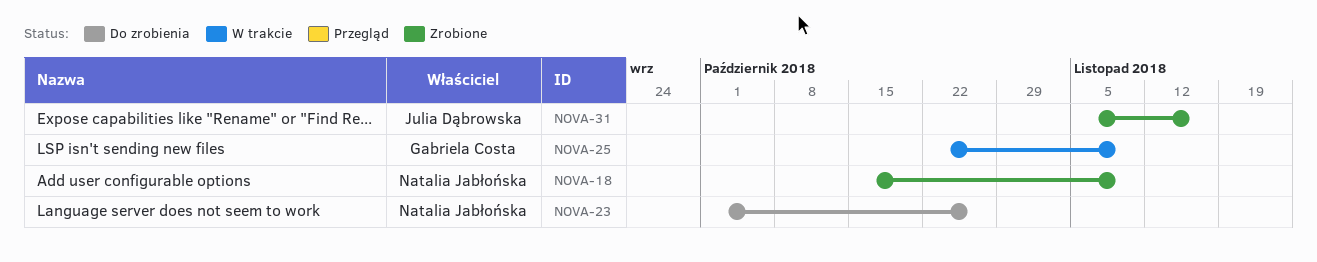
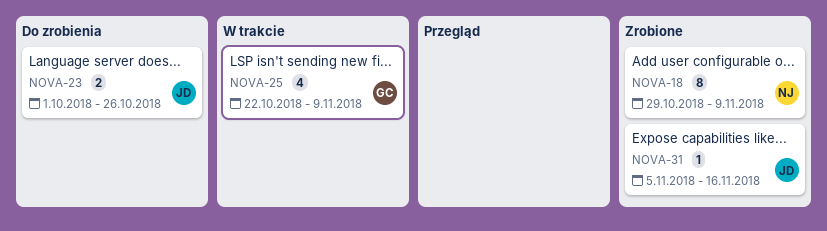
NOVA-18, start: Oct 15 -> Oct 29
NOVA-23, owner: Natalia Jabłońska -> Julia Dąbrowska

